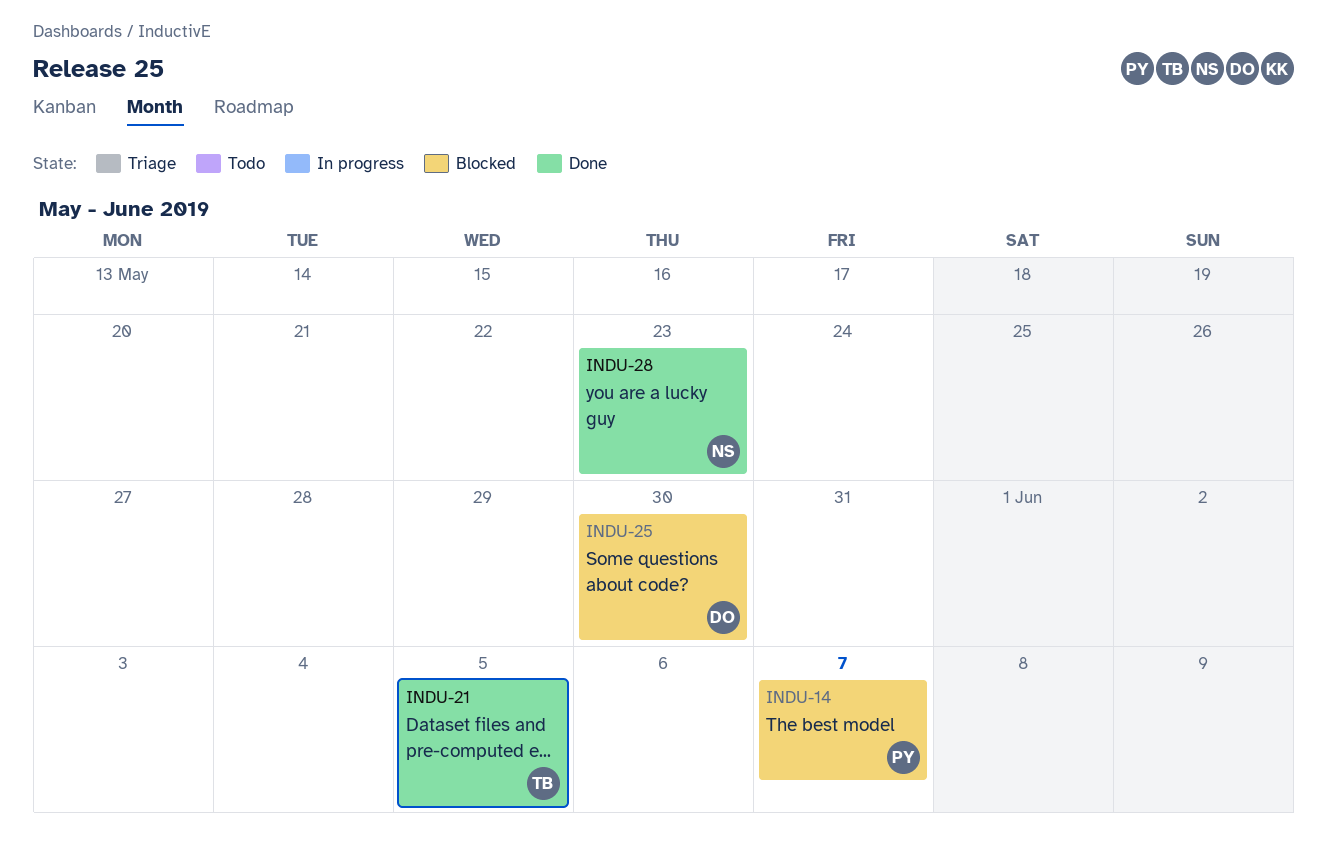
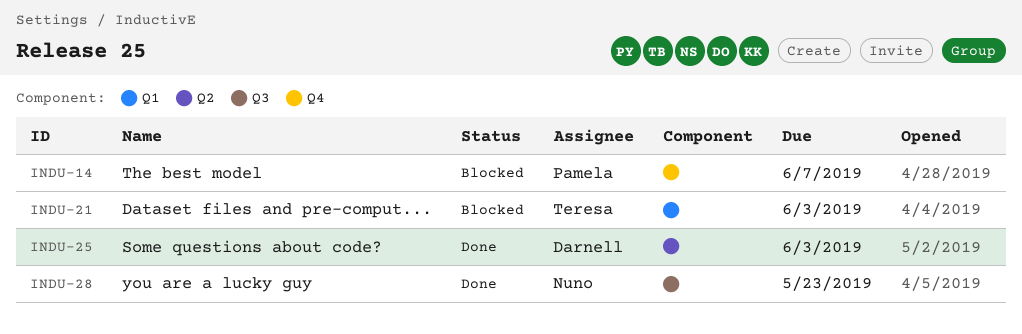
INDU-21, status: Done -> Blocked
INDU-21, due: Jun 5 -> Jun 3
INDU-25, status: Blocked -> Done
INDU-25, due: May 30 -> Jun 3

